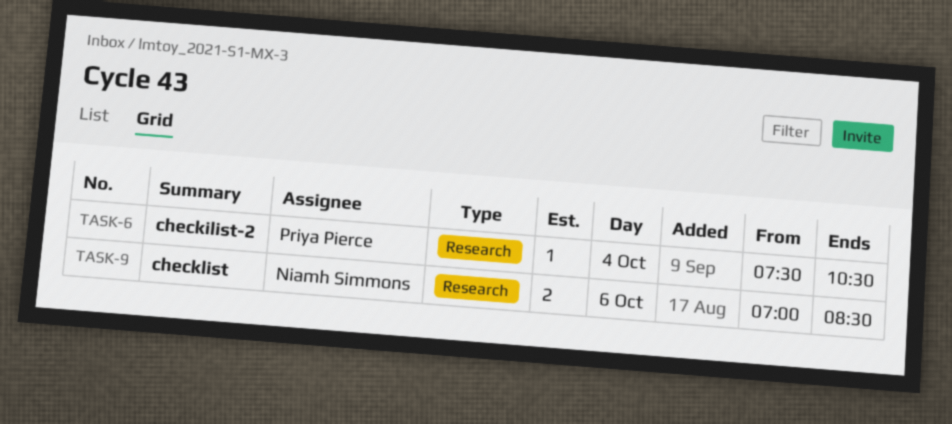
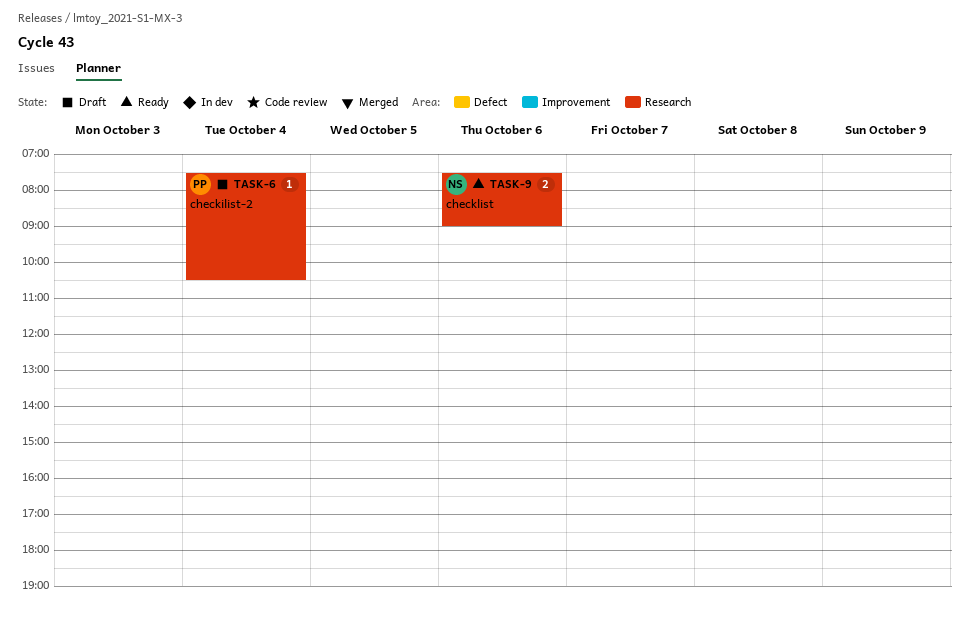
TASK-9, begins: 07:00 -> 07:30
TASK-9, ends: 08:30 -> 09:00

